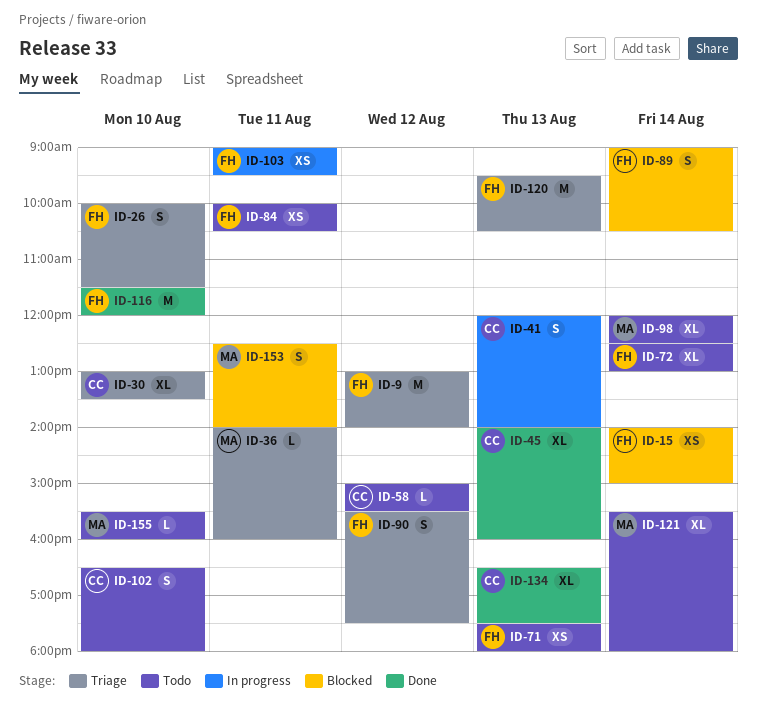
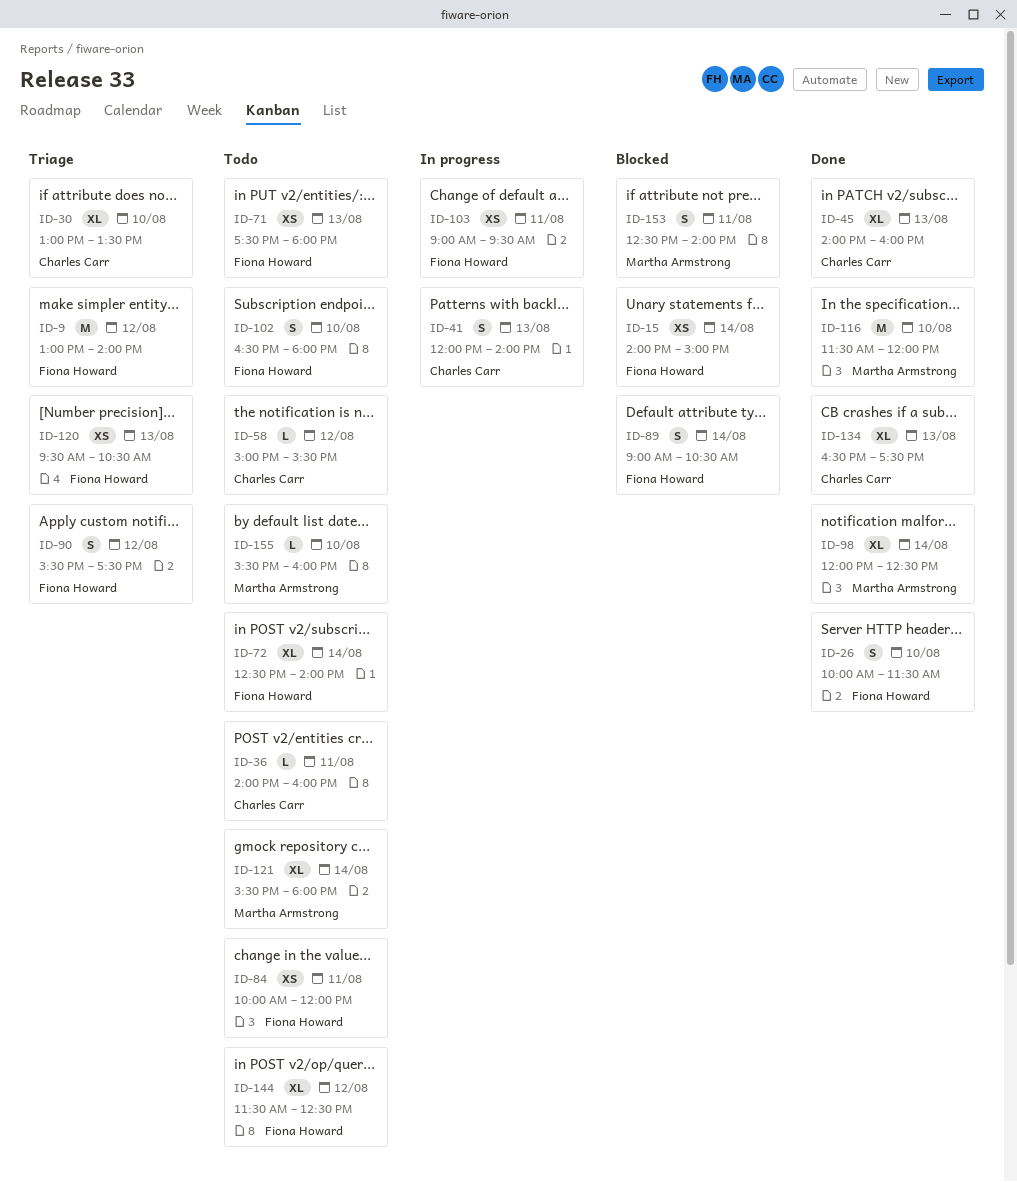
ID-26, status: Triage -> Done
ID-36, status: Triage -> Todo
ID-36, owner: Martha Armstrong -> Charles Carr
ID-72, ends: 13:00 -> 14:00
ID-84, ends: 10:30 -> 12:00
ID-98, status: Todo -> Done
ID-102, owner: Charles Carr -> Fiona Howard
ID-116, owner: Fiona Howard -> Martha Armstrong
ID-120, estimate: M -> XS
ID-144: none -> present

